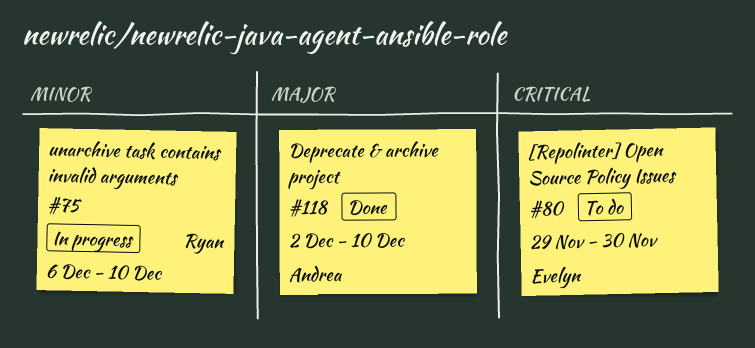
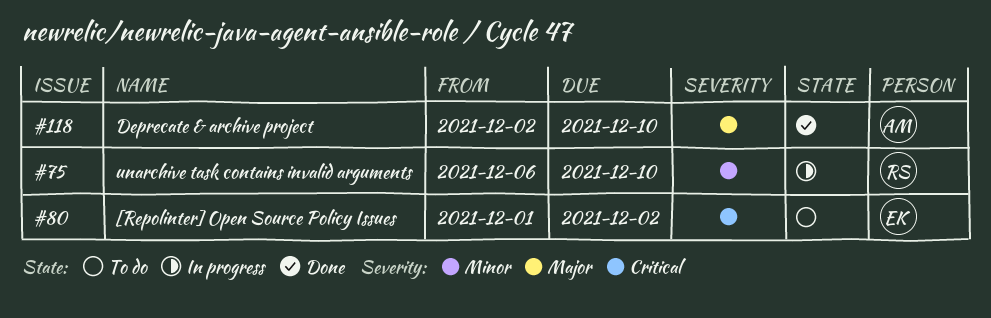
#80, start: Nov 29 -> Dec 1
#80, due: Nov 30 -> Dec 2

